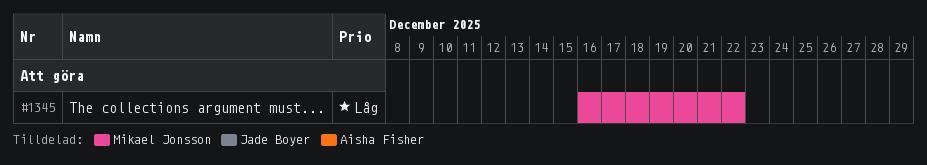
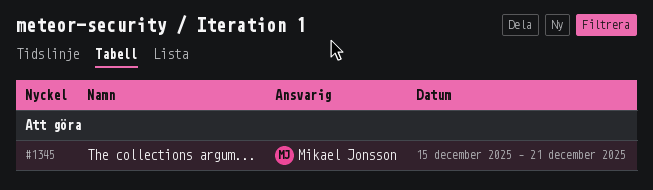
#1345, start: Dec 16 -> Dec 15
#1345, due: Dec 22 -> Dec 21

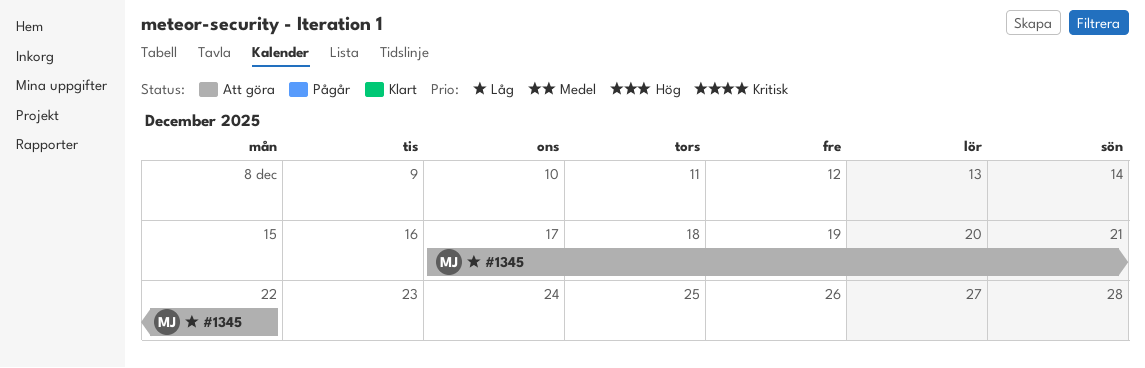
#1345, start: Dec 15 -> Dec 17
#1345, due: Dec 21 -> Dec 22

